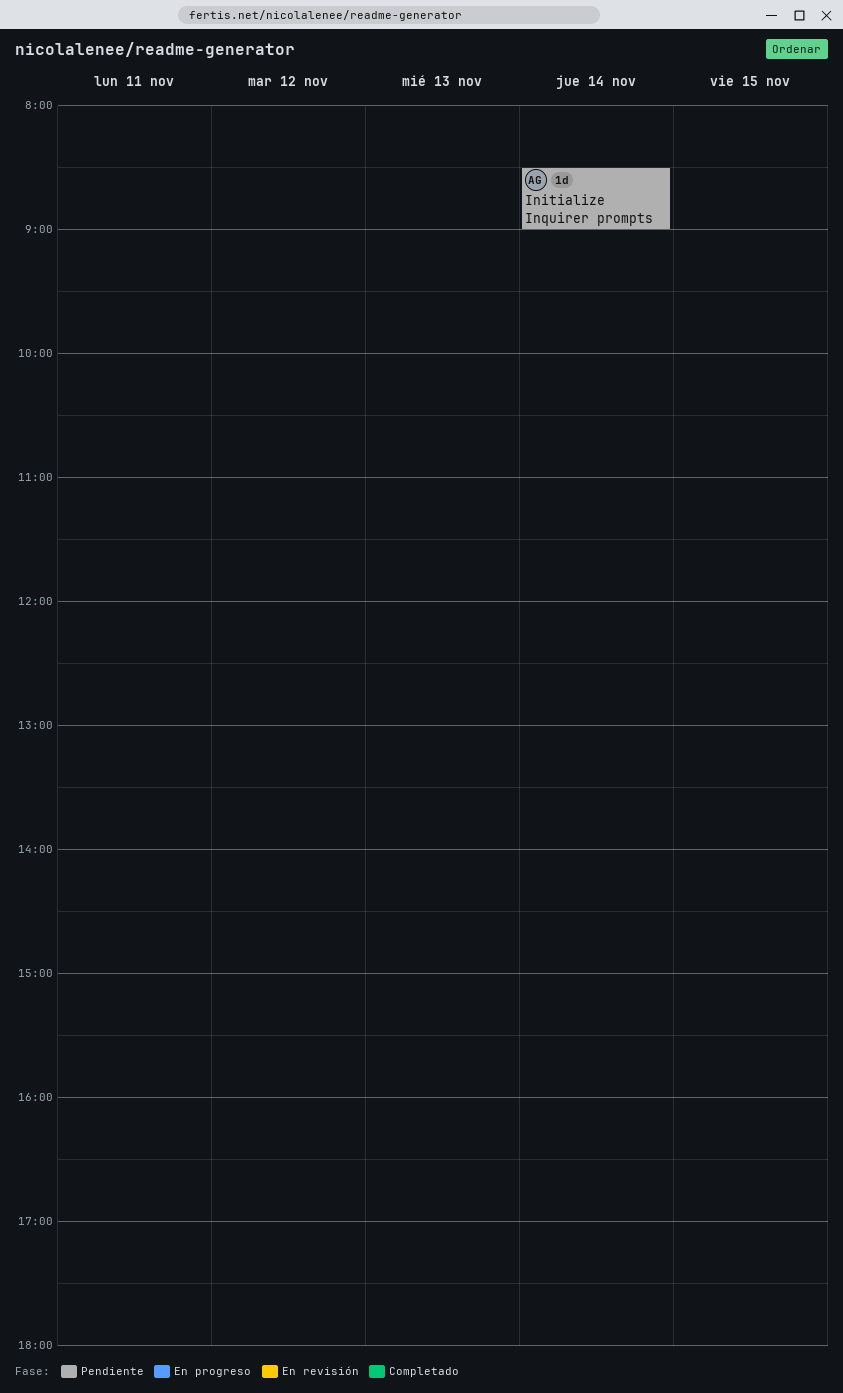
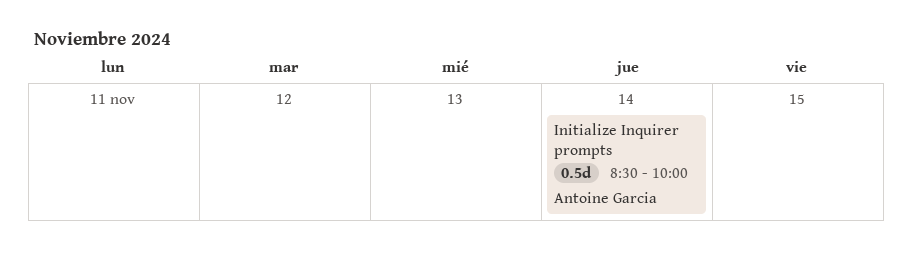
Initialize Inquirer prompts, estimate: 1d -> 0.5d
Initialize Inquirer prompts, ends: 09:00 -> 10:00

